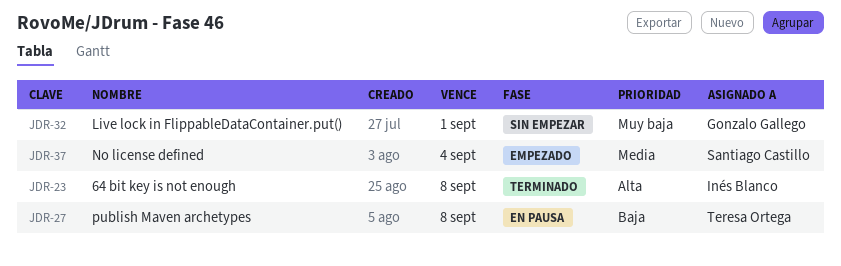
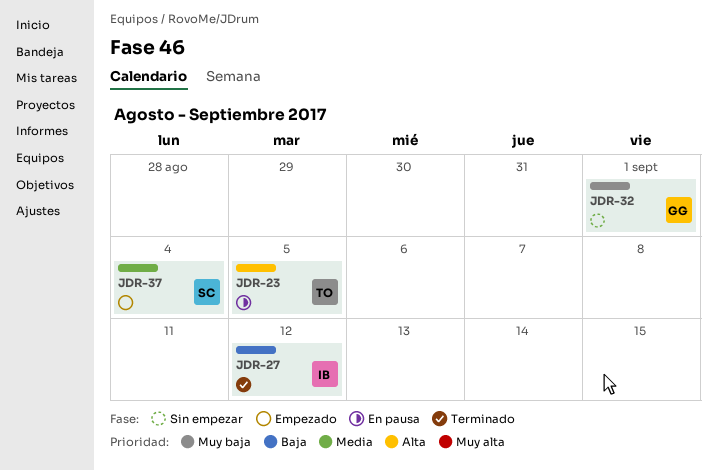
JDR-23, status: Terminado -> En pausa
JDR-23, owner: Inés Blanco -> Teresa Ortega
JDR-23, due: Sep 8 -> Sep 5
JDR-27, status: En pausa -> Terminado
JDR-27, owner: Teresa Ortega -> Inés Blanco
JDR-27, due: Sep 8 -> Sep 12

